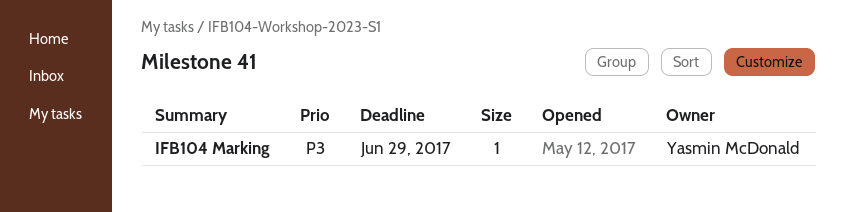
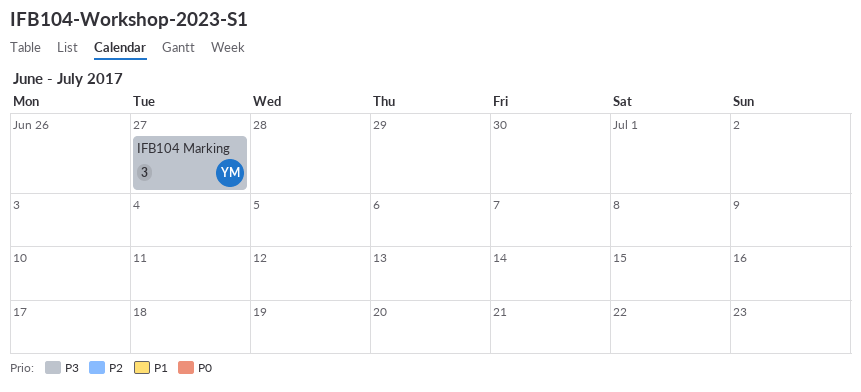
IFB104 Marking, estimate: 1 -> 3
IFB104 Marking, due: Jun 29 -> Jun 27

